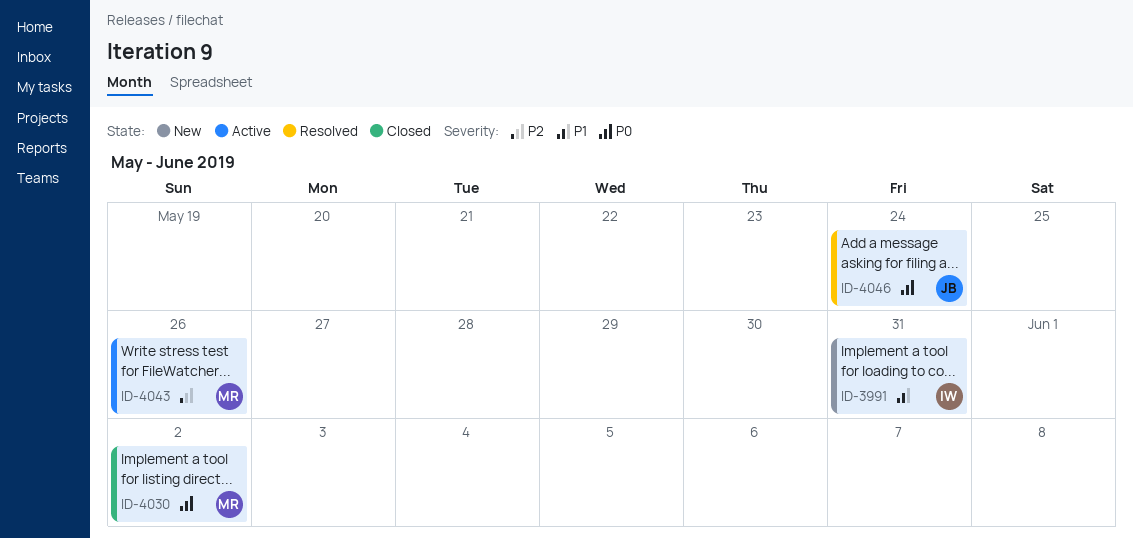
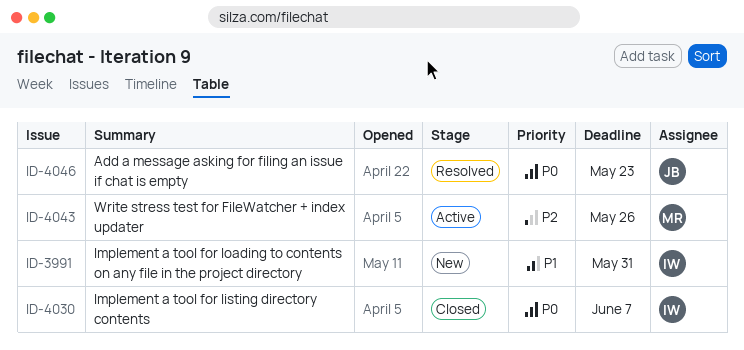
ID-4030, owner: MR -> IW
ID-4030, due: Jun 2 -> Jun 7
ID-4046, due: May 24 -> May 23

